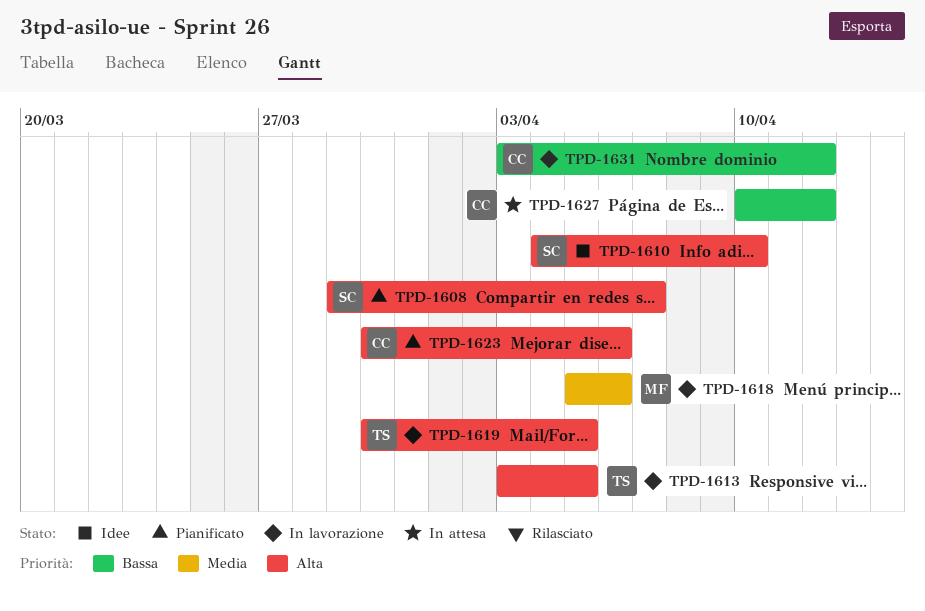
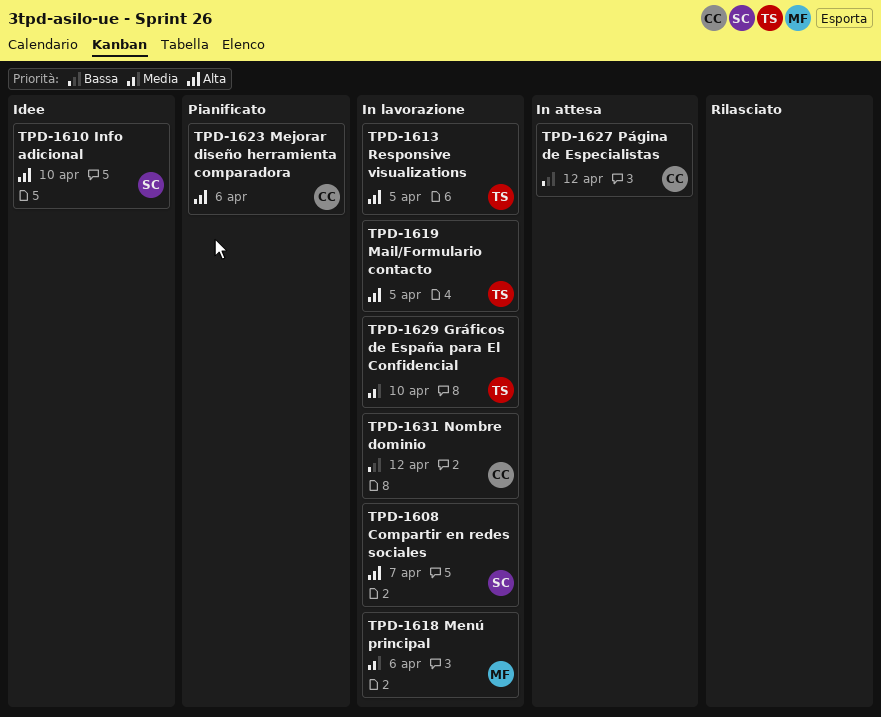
TPD-1608, status: Pianificato -> In lavorazione
TPD-1629: none -> present

